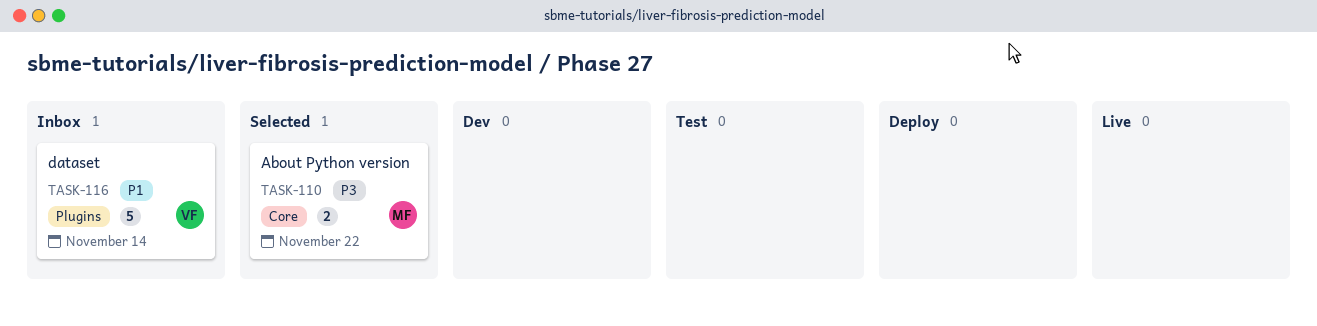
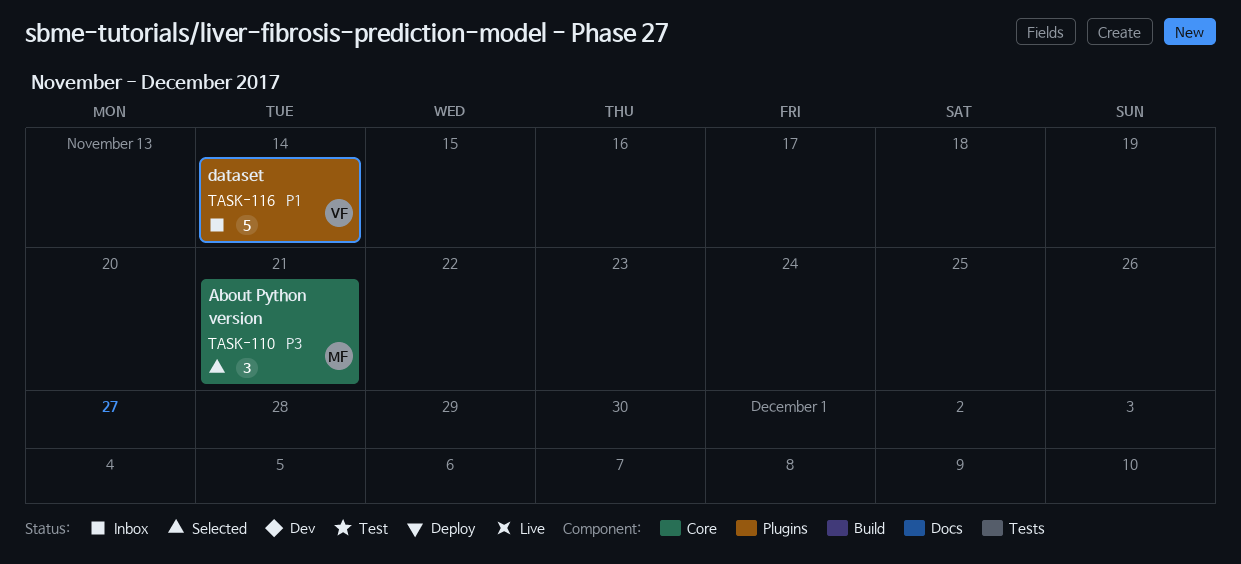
TASK-110, estimate: 2 -> 3
TASK-110, due: Nov 22 -> Nov 21

